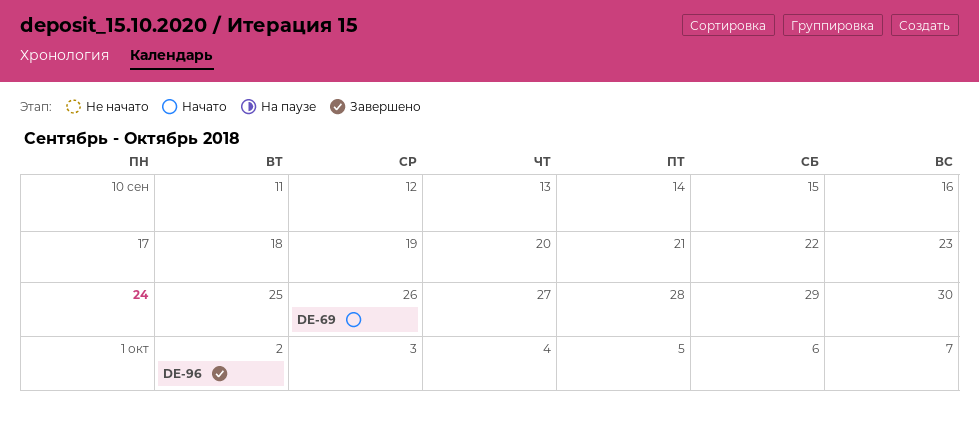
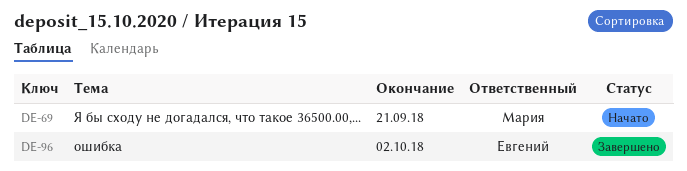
DE-69, due: Sep 26 -> Sep 21

